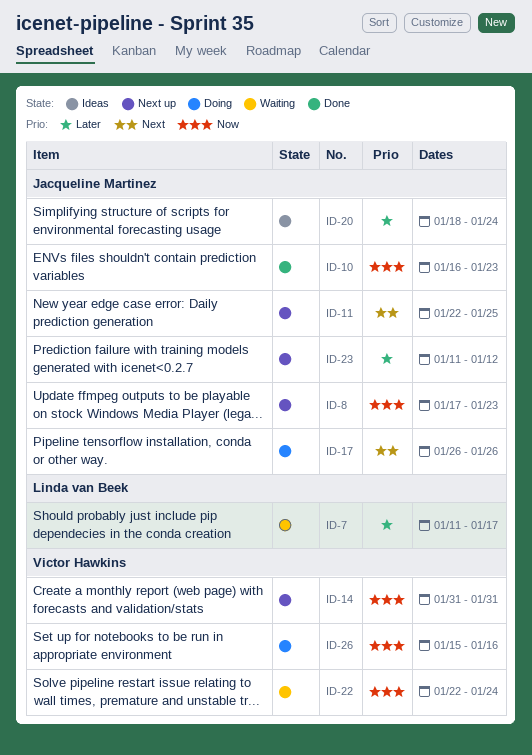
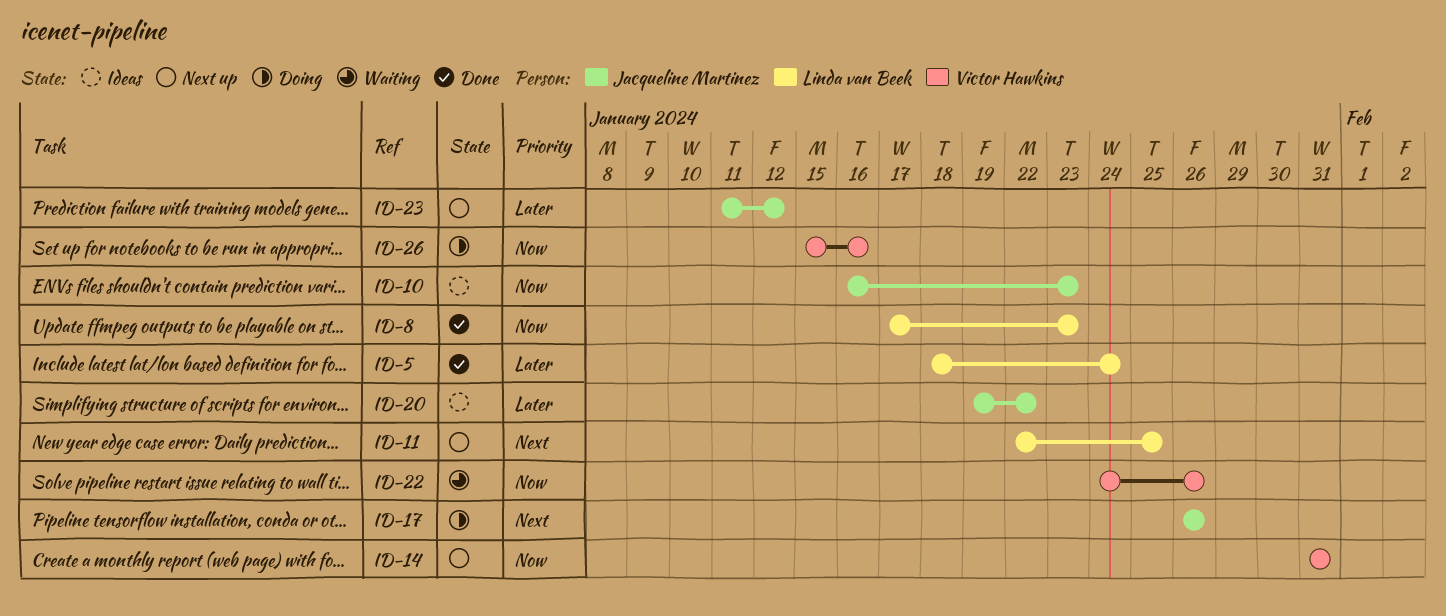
ID-5: none -> present
ID-7: present -> none
ID-8, status: Next up -> Done
ID-8, owner: Jacqueline Martinez -> Linda van Beek
ID-10, status: Done -> Ideas
ID-11, owner: Jacqueline Martinez -> Linda van Beek
ID-20, start: Jan 18 -> Jan 19
ID-20, due: Jan 24 -> Jan 22
ID-22, start: Jan 22 -> Jan 24
ID-22, due: Jan 24 -> Jan 26

